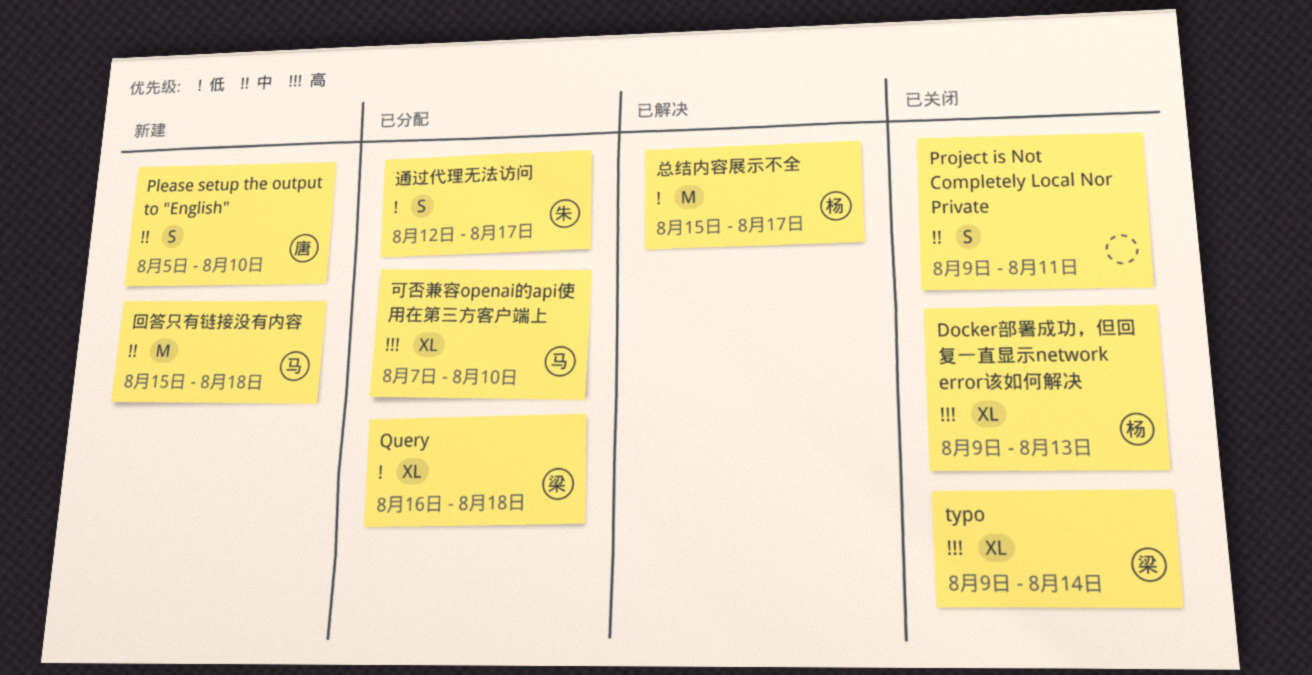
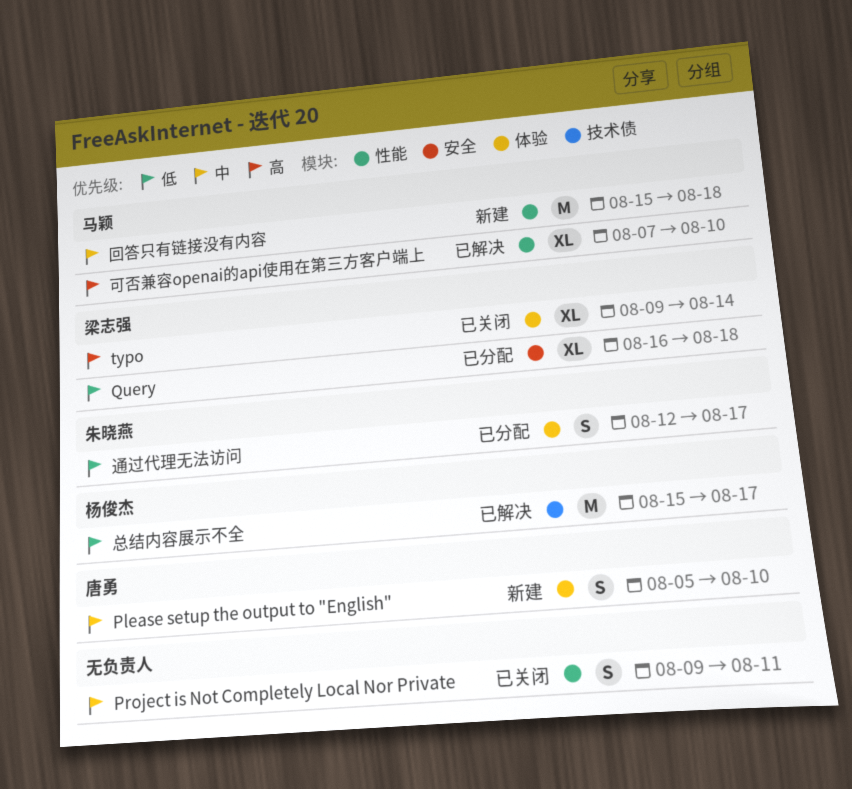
Docker部署成功，但回复一直显示network error该如何解决: present -> none
可否兼容openai的api使用在第三方客户端上, status: 已分配 -> 已解决

